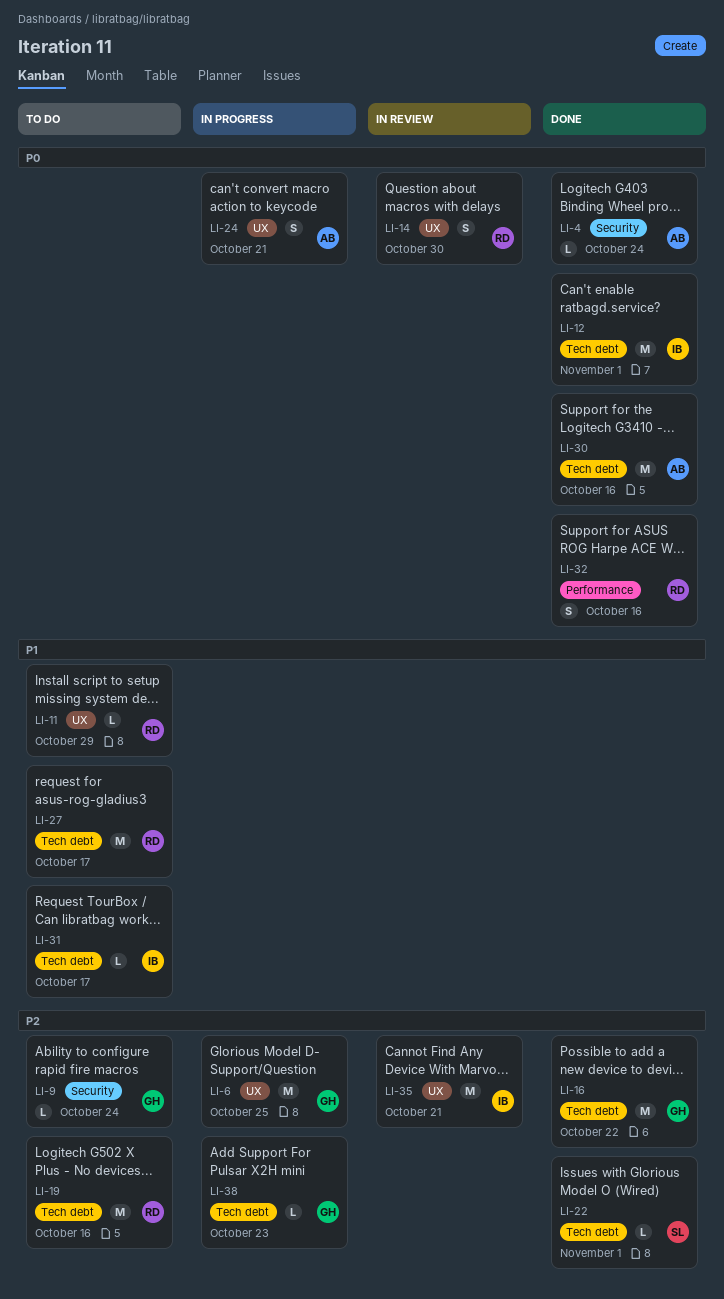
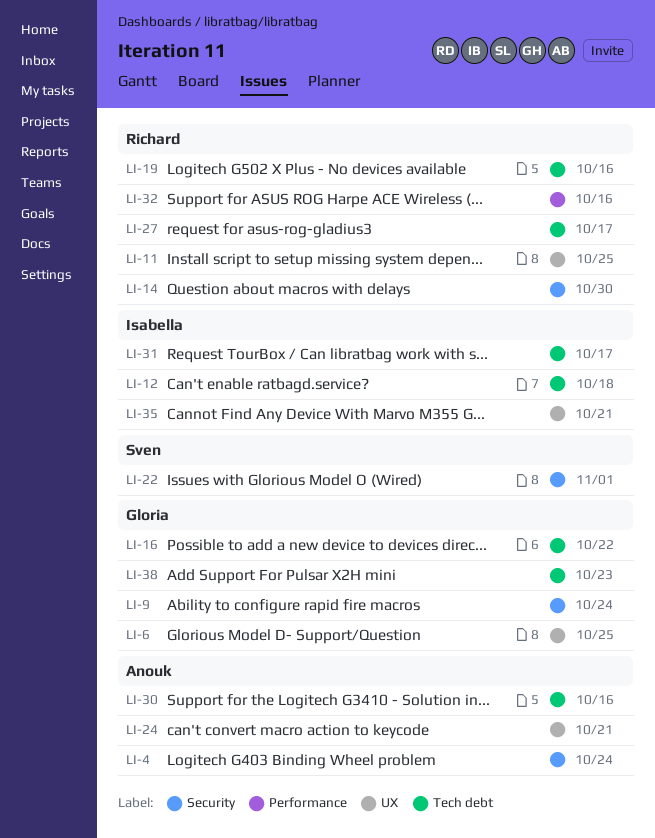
LI-11, due: Oct 29 -> Oct 25
LI-12, due: Nov 1 -> Oct 18
LI-14, label: UX -> Security
LI-22, label: Tech debt -> Security

